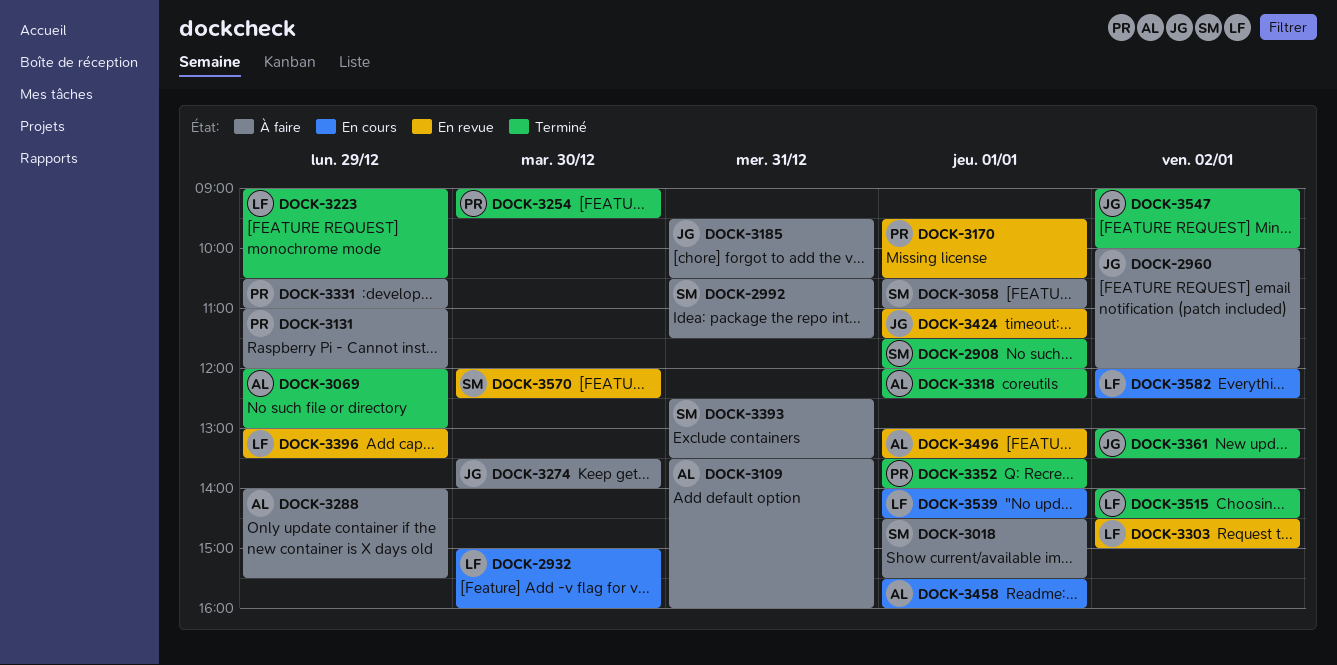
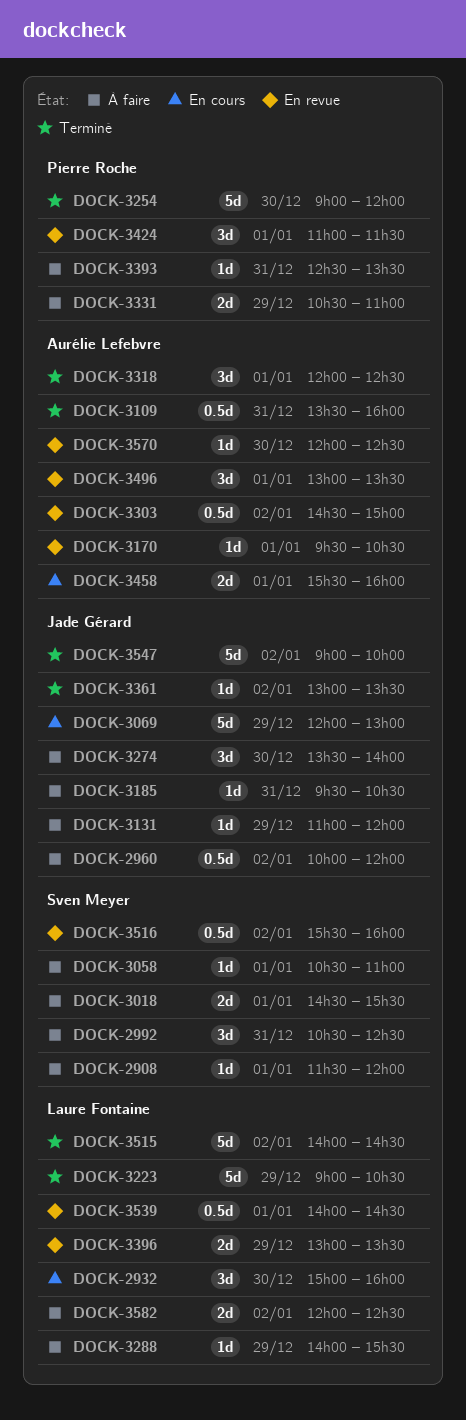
DOCK-2908, status: Terminé -> À faire
DOCK-2992, ends: 11:30 -> 12:30
DOCK-3069, status: Terminé -> En cours
DOCK-3069, owner: Aurélie Lefebvre -> Jade Gérard
DOCK-3109, status: À faire -> Terminé
DOCK-3131, owner: Pierre Roche -> Jade Gérard
DOCK-3170, owner: Pierre Roche -> Aurélie Lefebvre
DOCK-3254, ends: 09:30 -> 12:00
DOCK-3288, owner: Aurélie Lefebvre -> Laure Fontaine
DOCK-3303, owner: Laure Fontaine -> Aurélie Lefebvre
DOCK-3352: present -> none
DOCK-3393, owner: Sven Meyer -> Pierre Roche
DOCK-3424, owner: Jade Gérard -> Pierre Roche
DOCK-3516: none -> present
DOCK-3539, status: En cours -> En revue
DOCK-3570, owner: Sven Meyer -> Aurélie Lefebvre
DOCK-3582, status: En cours -> À faire

